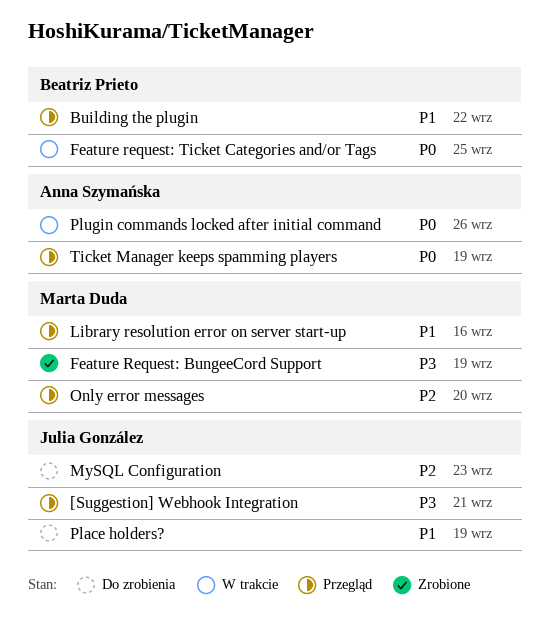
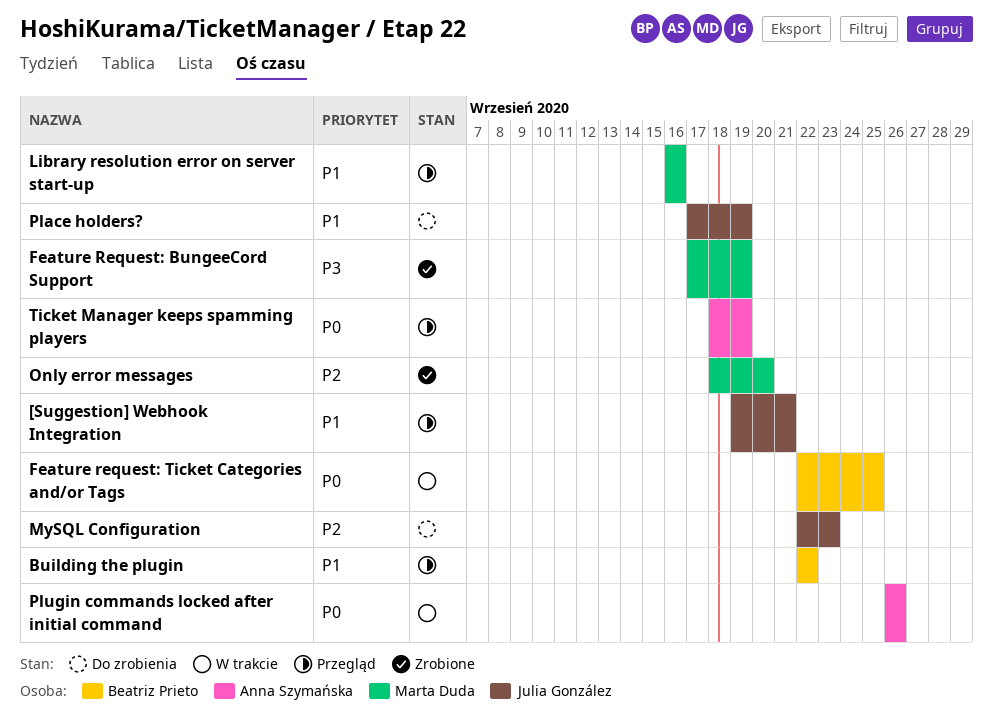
[Suggestion] Webhook Integration, priority: P3 -> P1
Only error messages, status: Przegląd -> Zrobione

